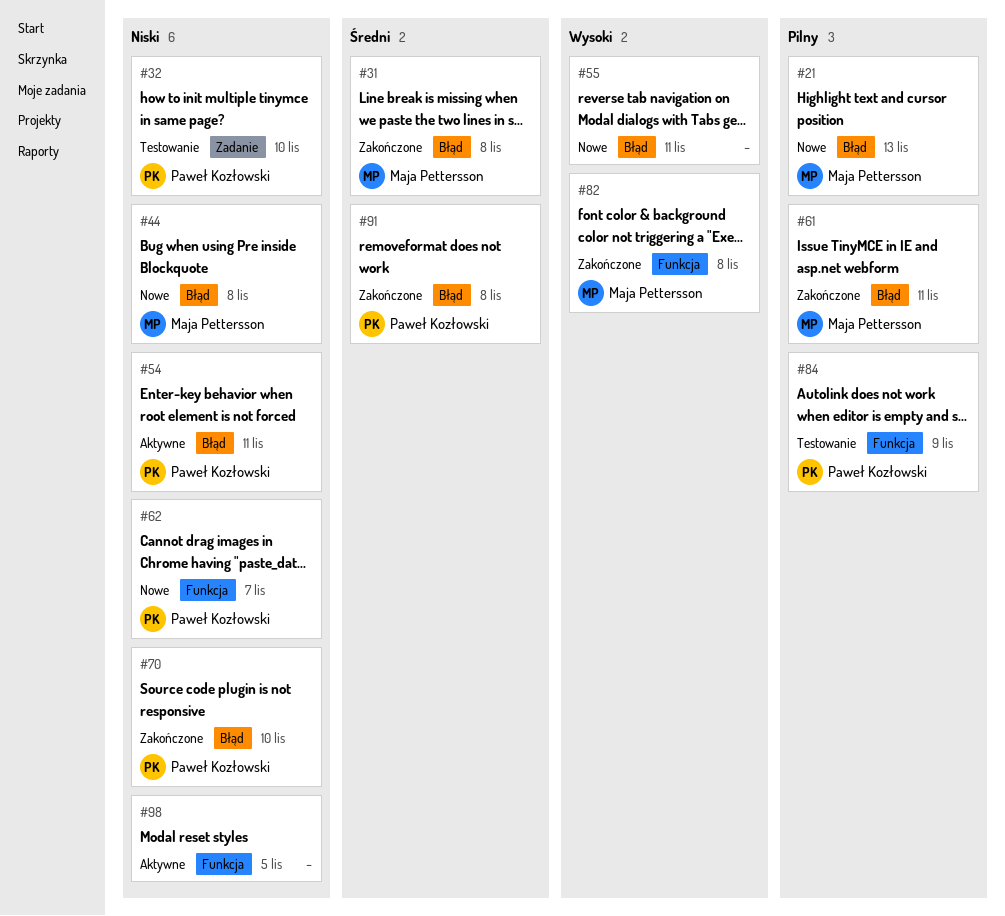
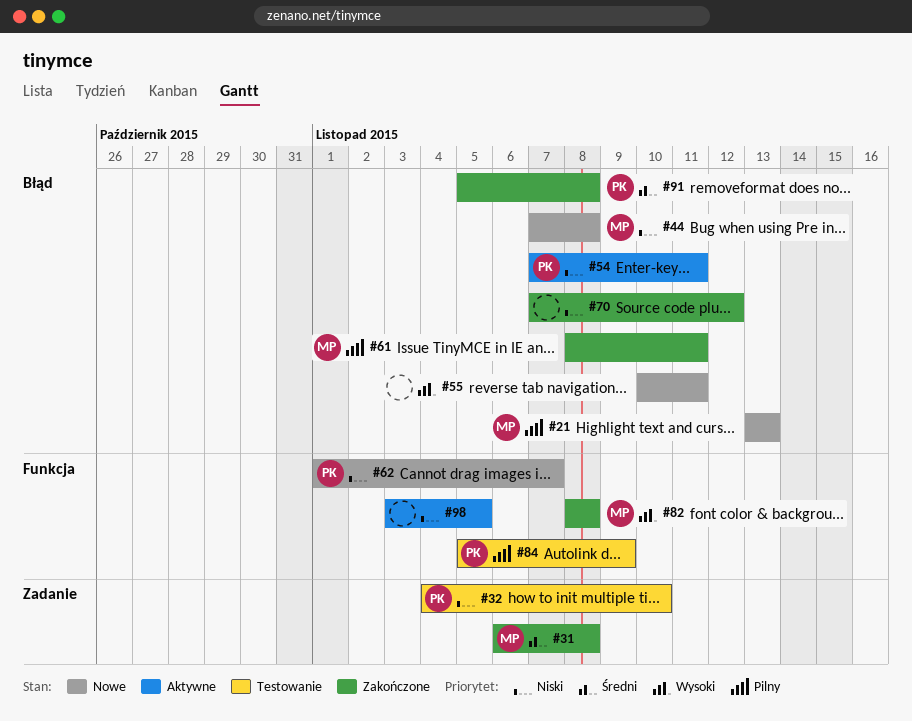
#31, label: Błąd -> Zadanie
#70, owner: Paweł Kozłowski -> none
#70, due: Nov 10 -> Nov 12

